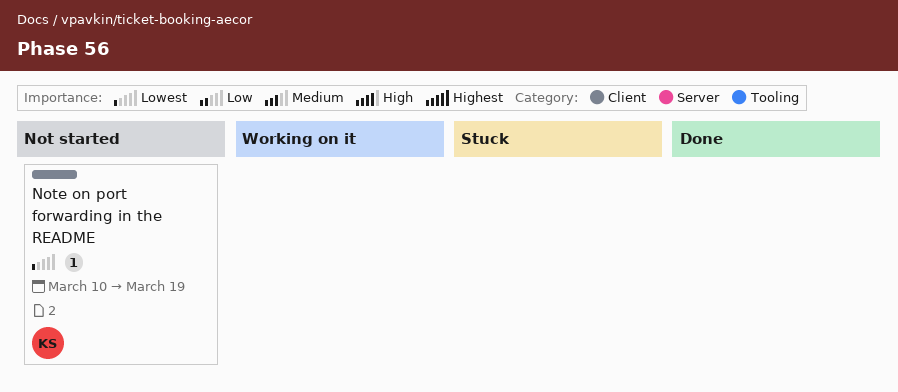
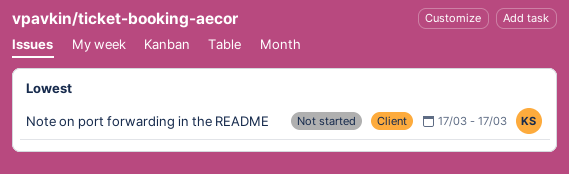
Note on port forwarding in the README, start: Mar 10 -> Mar 17
Note on port forwarding in the README, due: Mar 19 -> Mar 17

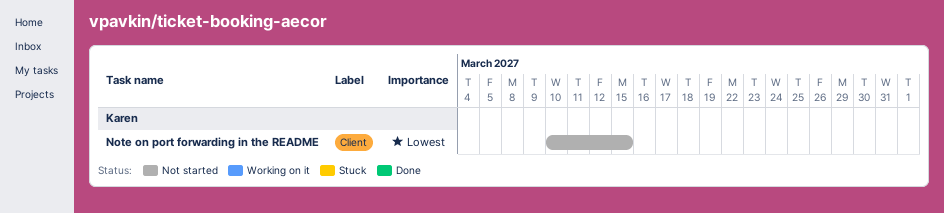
Note on port forwarding in the README, start: Mar 17 -> Mar 10
Note on port forwarding in the README, due: Mar 17 -> Mar 15

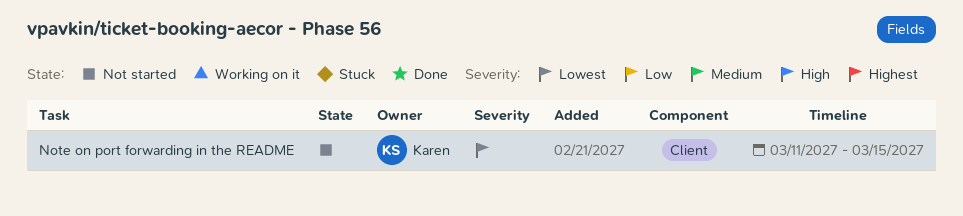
Note on port forwarding in the README, start: Mar 10 -> Mar 11

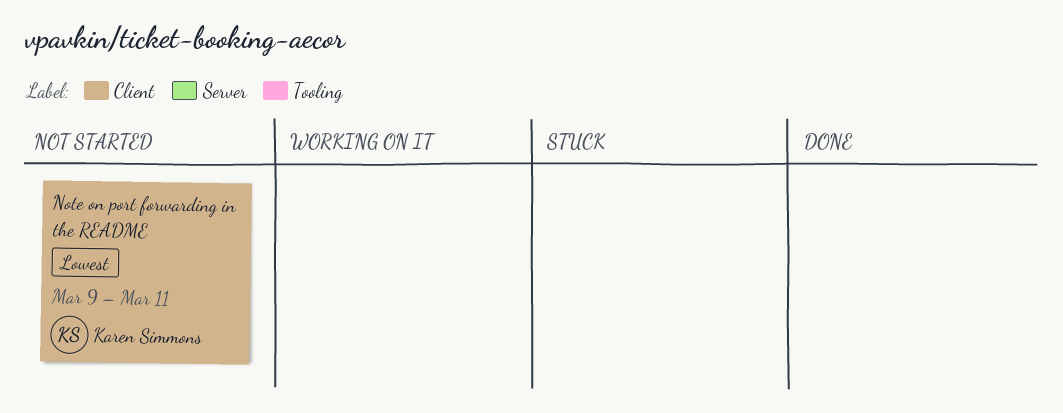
Note on port forwarding in the README, start: Mar 11 -> Mar 9
Note on port forwarding in the README, due: Mar 15 -> Mar 11

